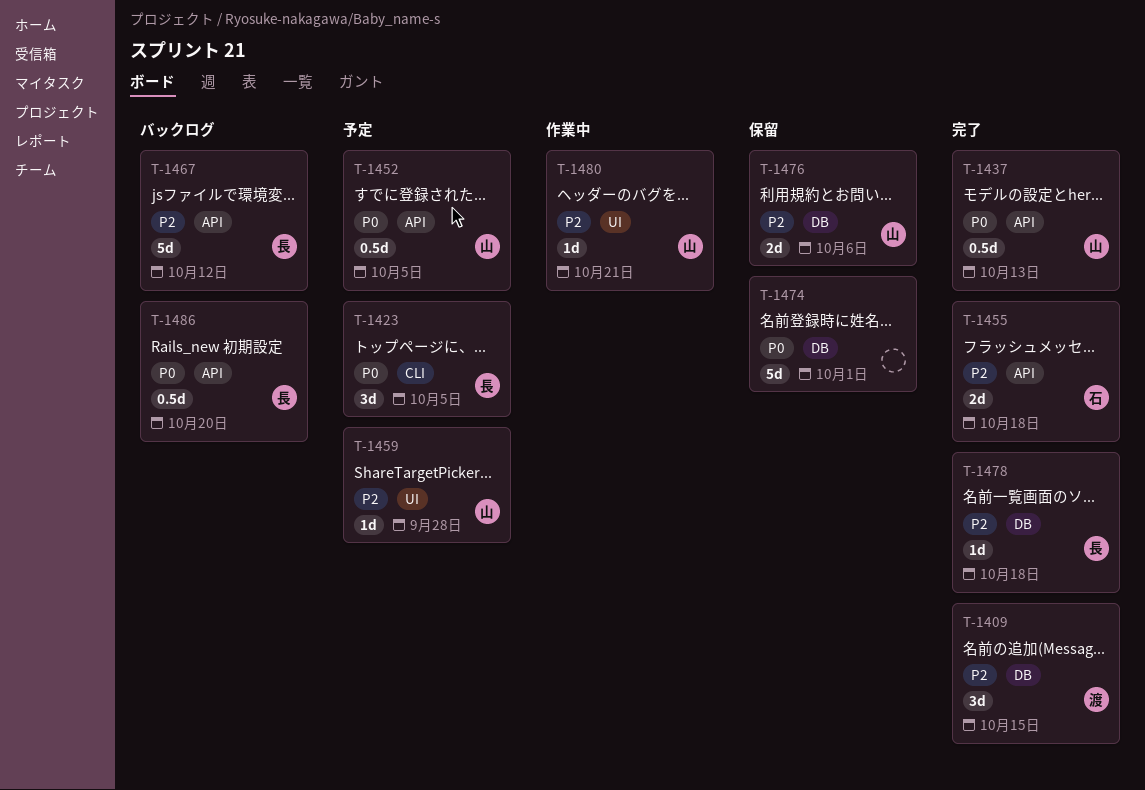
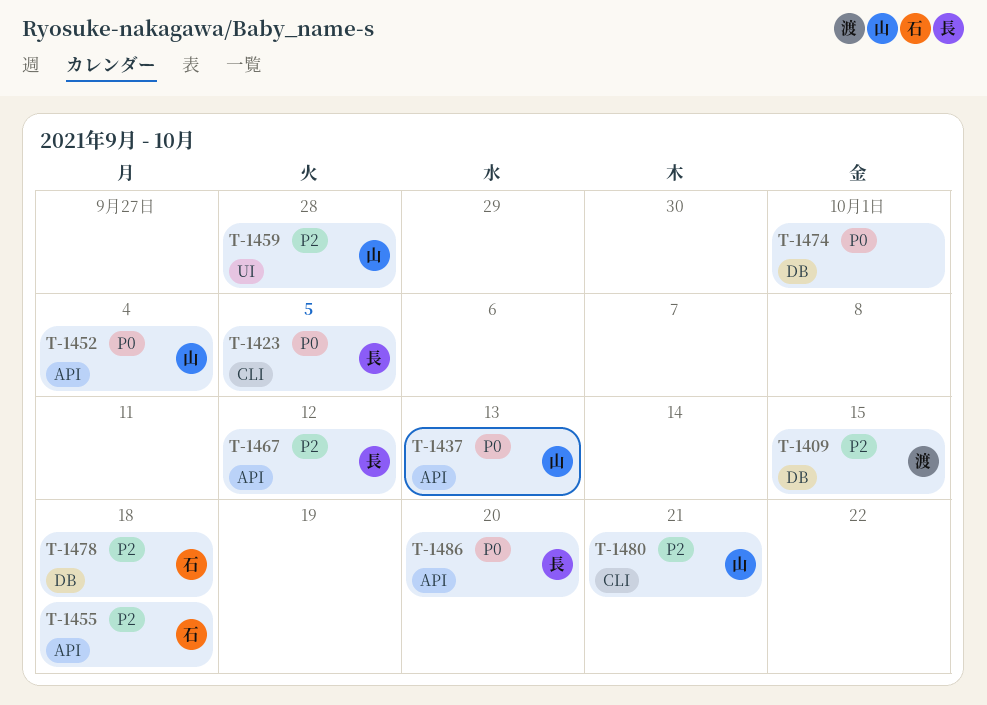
T-1452, due: Oct 5 -> Oct 4
T-1476: present -> none
T-1478, owner: 長 -> 石
T-1480, label: UI -> CLI

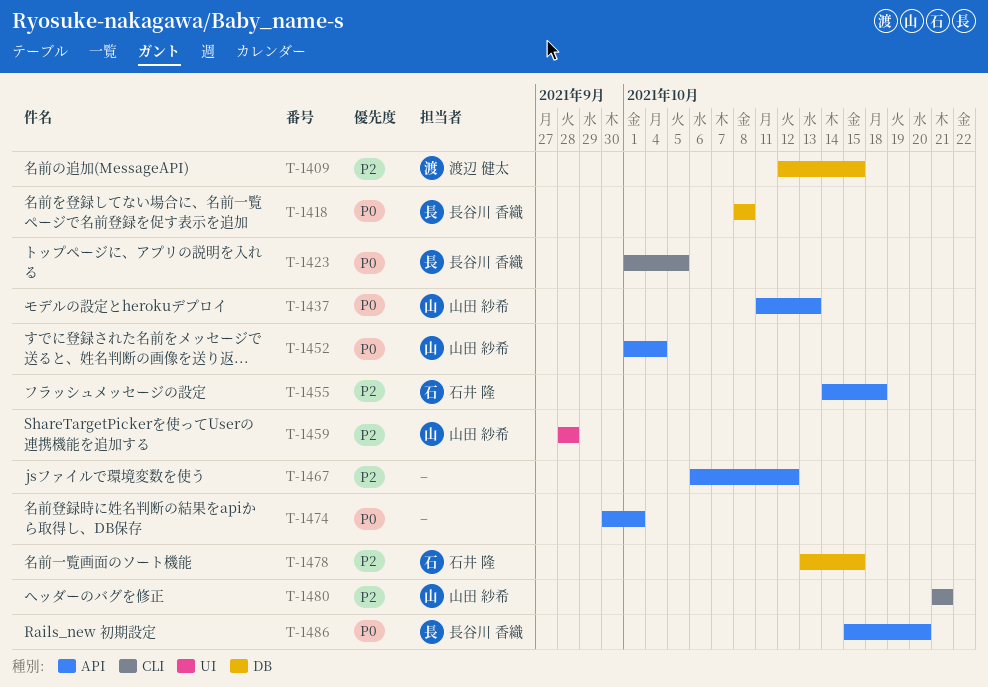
T-1418: none -> present
T-1467, owner: 長谷川 香織 -> none
T-1474, label: DB -> API
T-1478, due: Oct 18 -> Oct 15

